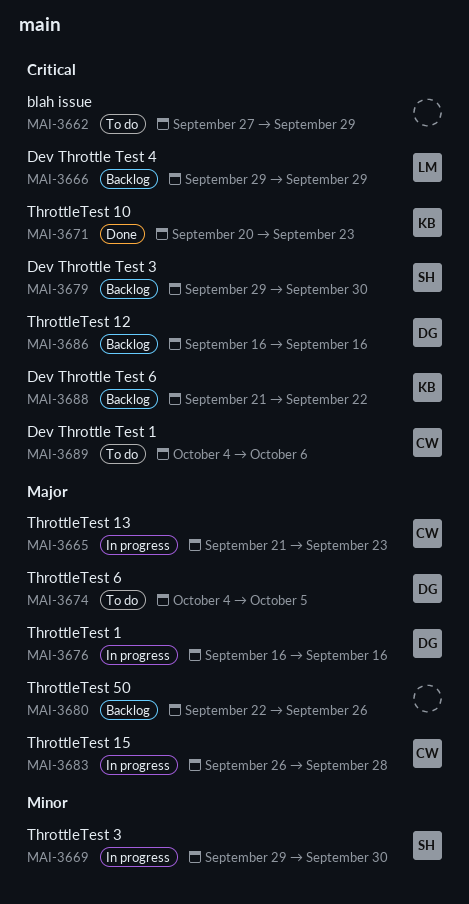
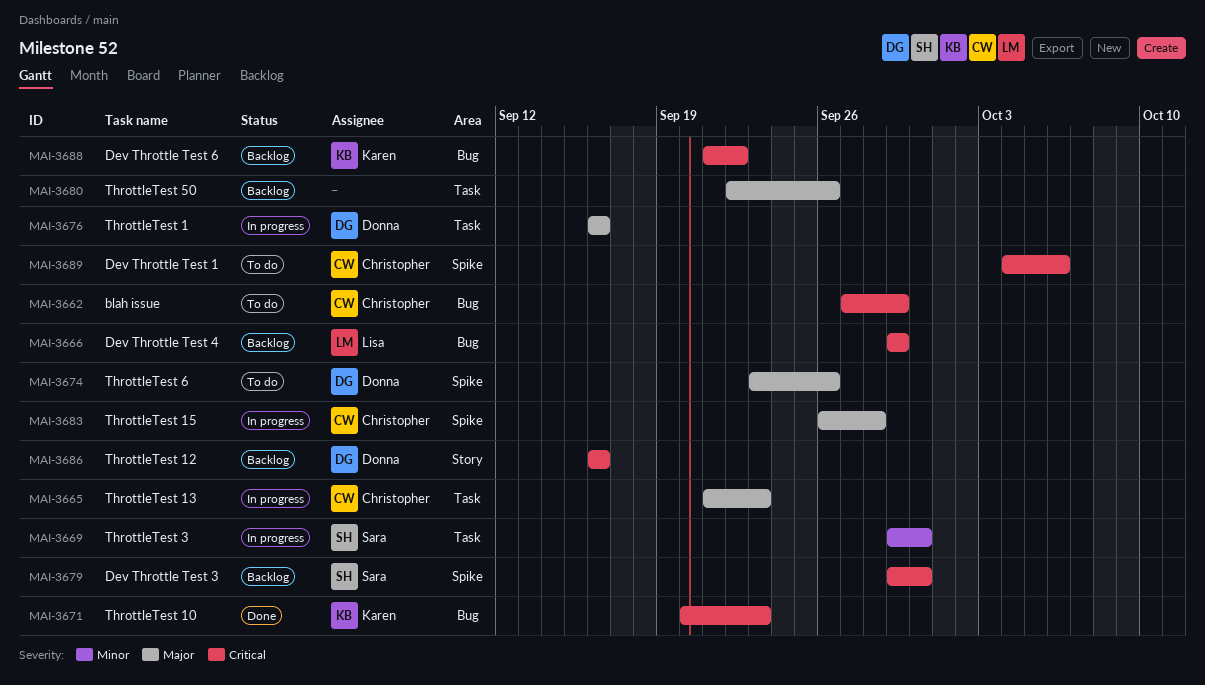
MAI-3662, owner: none -> Christopher
MAI-3674, start: Oct 4 -> Sep 23
MAI-3674, due: Oct 5 -> Sep 26

